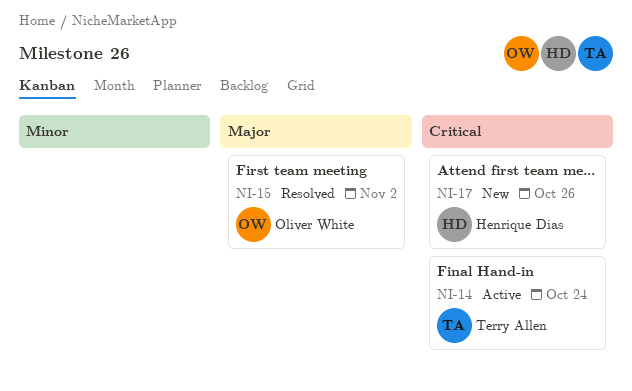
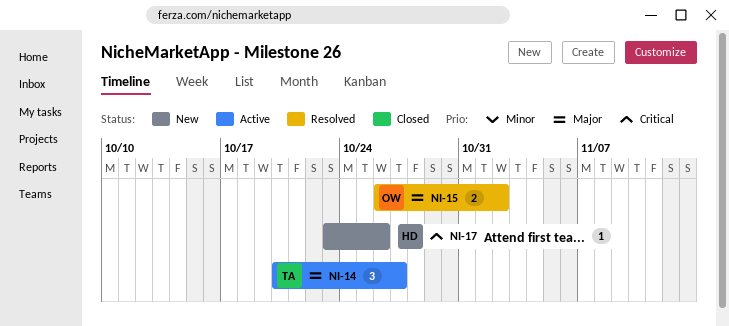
NI-14, priority: Critical -> Major
NI-14, due: Oct 24 -> Oct 27

